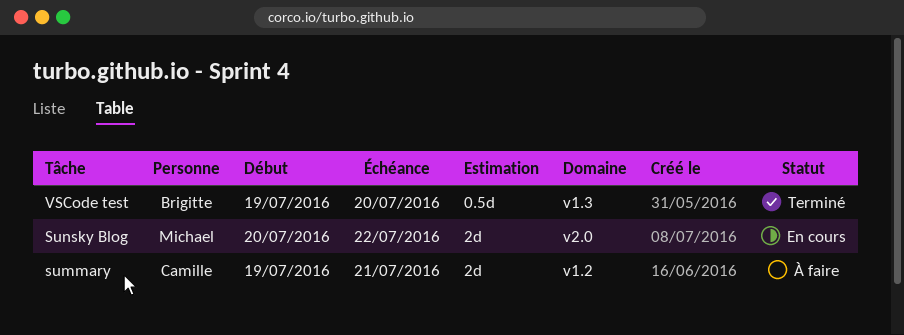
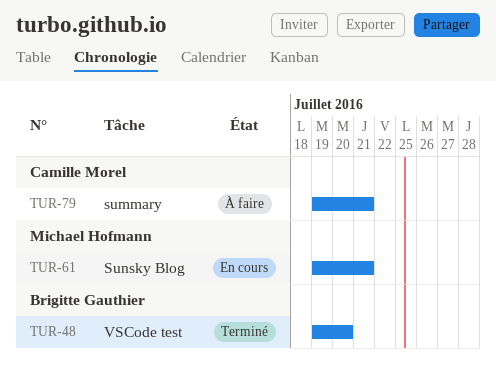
Sunsky Blog, start: Jul 20 -> Jul 19
Sunsky Blog, due: Jul 22 -> Jul 21

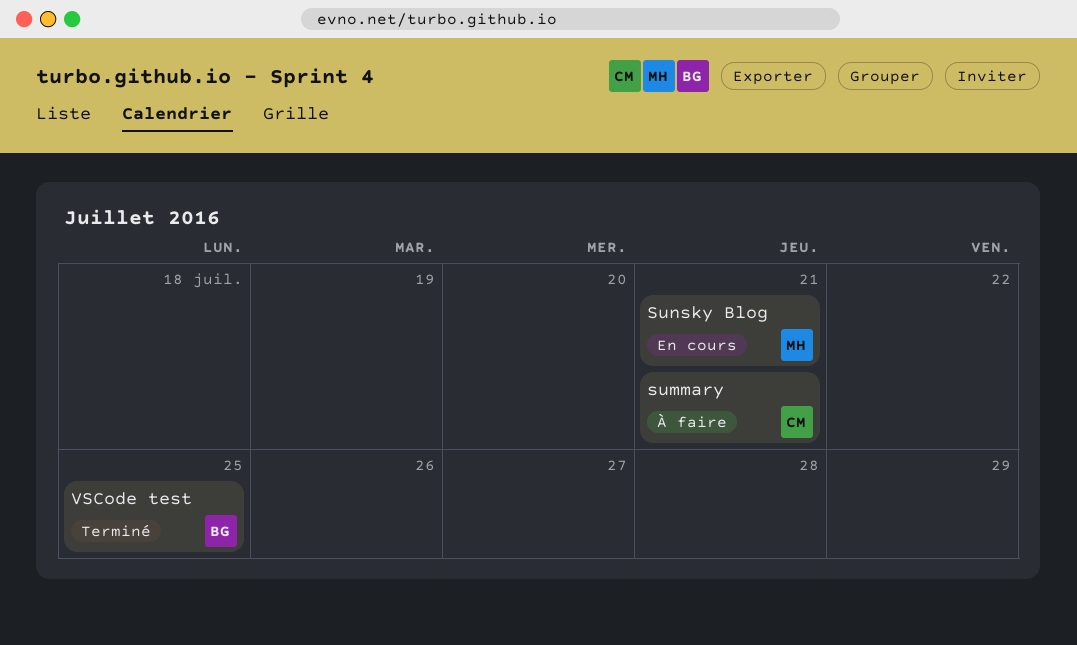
VSCode test, due: Jul 20 -> Jul 25

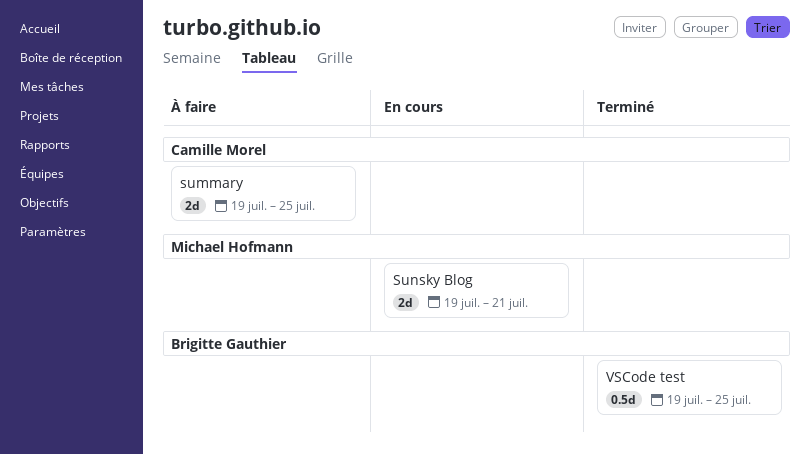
summary, due: Jul 21 -> Jul 25

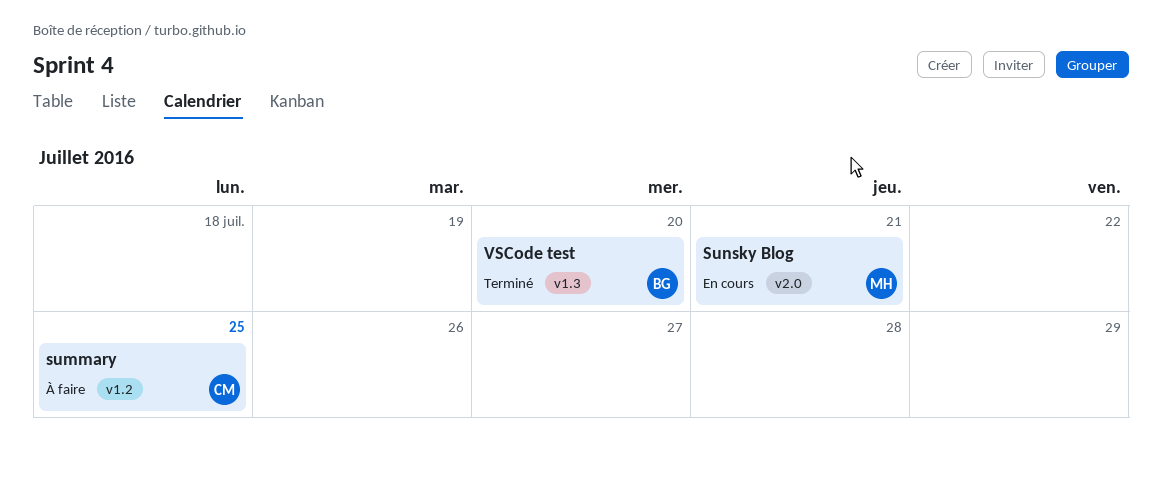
VSCode test, due: Jul 25 -> Jul 20

